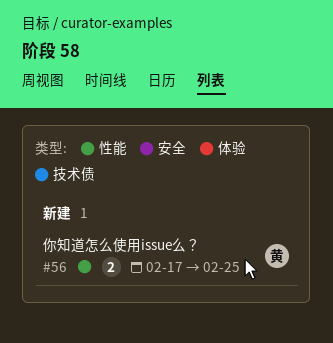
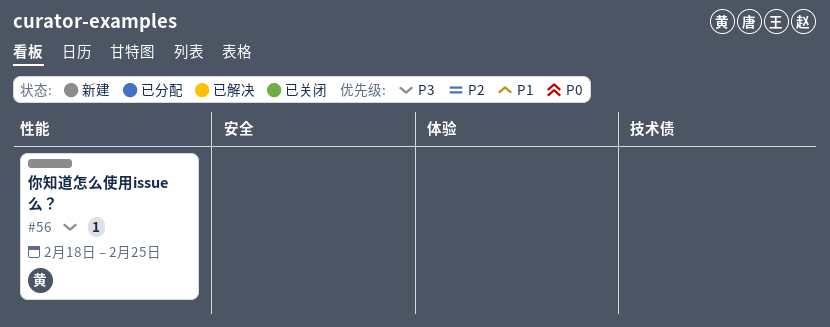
#56, estimate: 2 -> 1
#56, start: Feb 17 -> Feb 18

